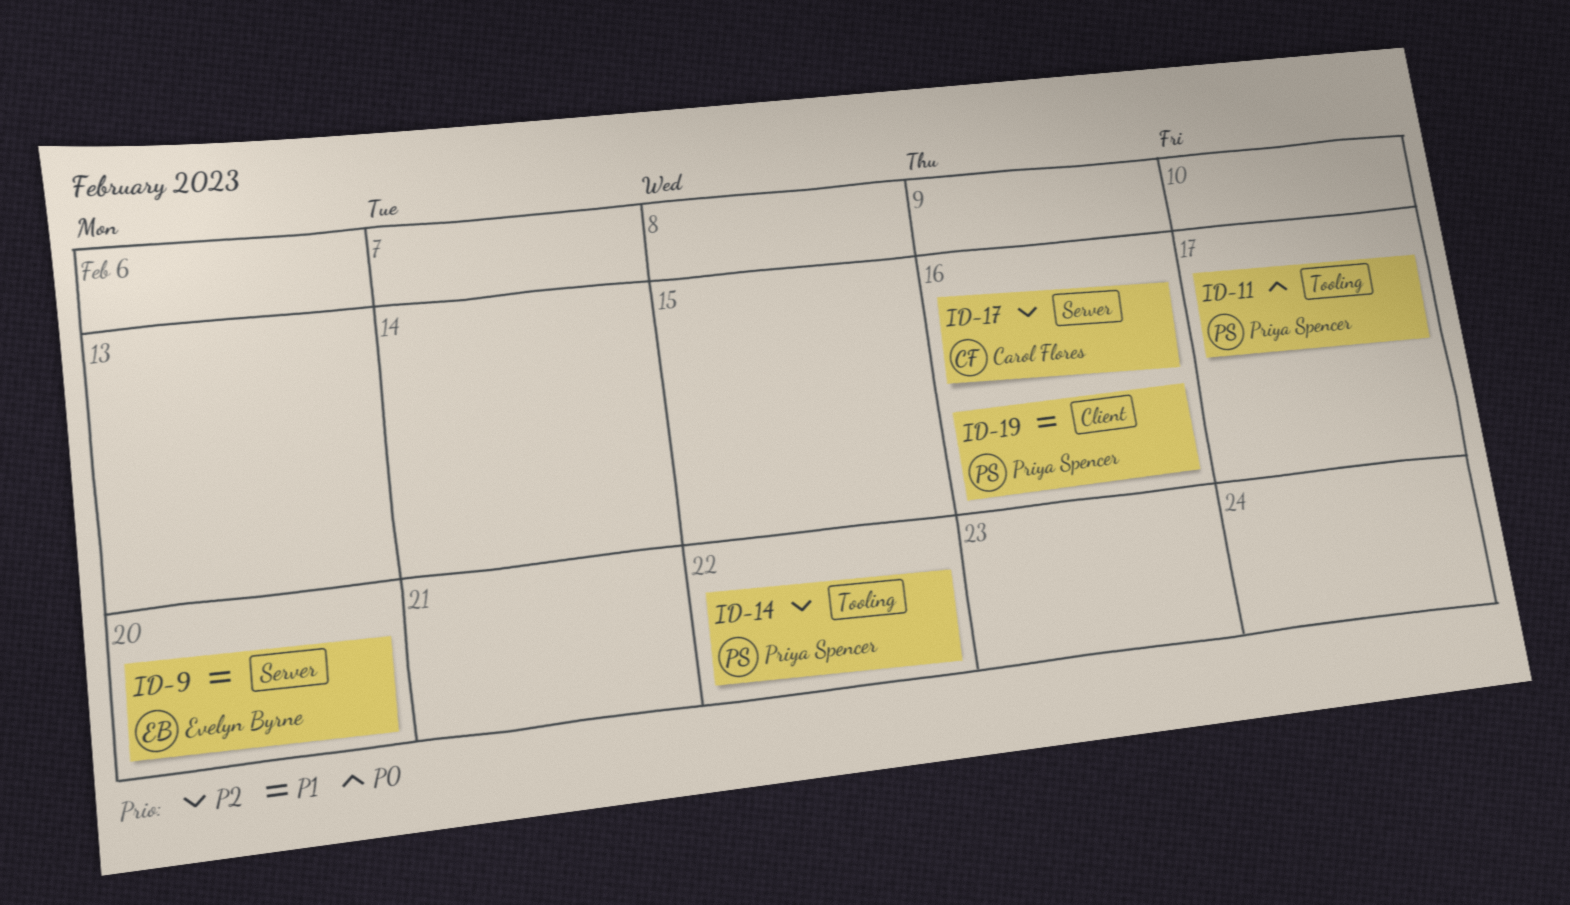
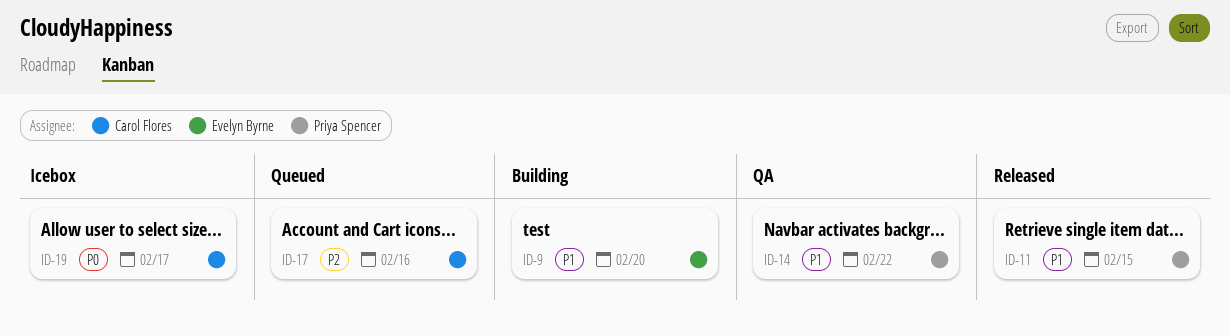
ID-11, priority: P0 -> P1
ID-11, due: Feb 17 -> Feb 15
ID-14, priority: P2 -> P1
ID-19, owner: Priya Spencer -> Carol Flores
ID-19, priority: P1 -> P0
ID-19, due: Feb 16 -> Feb 17

